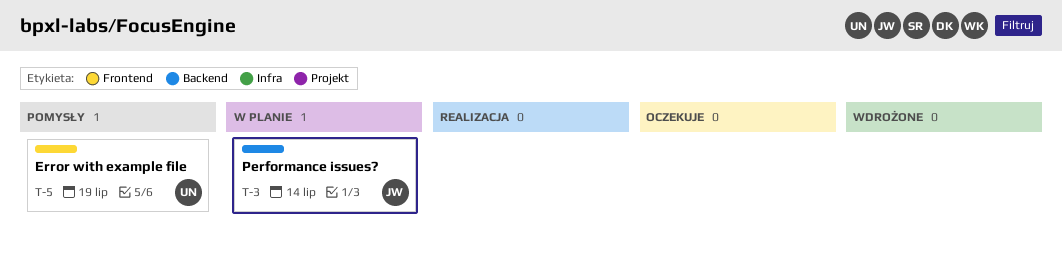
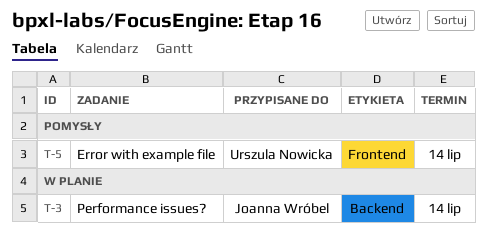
T-5, due: Jul 19 -> Jul 14

